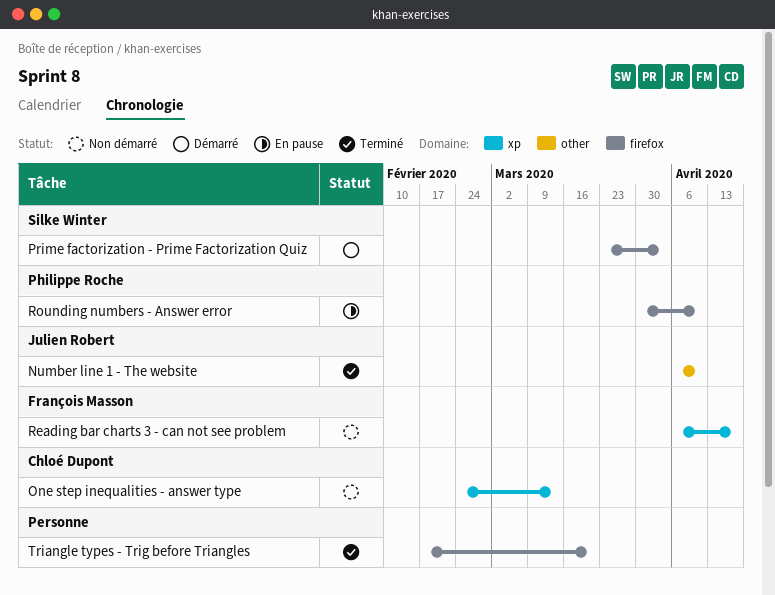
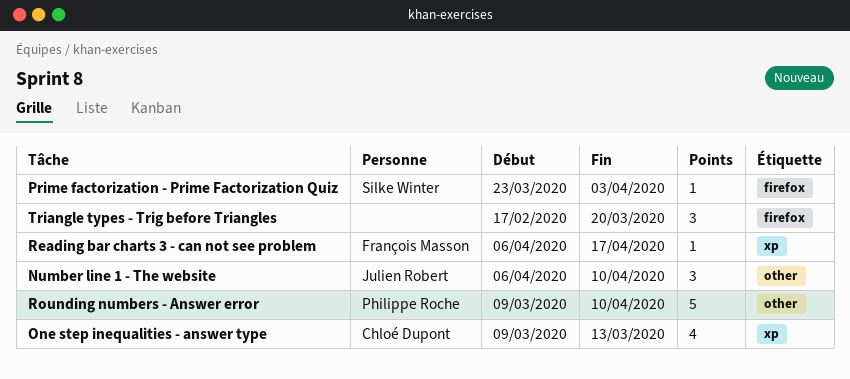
One step inequalities - answer type, start: Feb 24 -> Mar 9
Rounding numbers - Answer error, label: firefox -> other
Rounding numbers - Answer error, start: Mar 30 -> Mar 9

